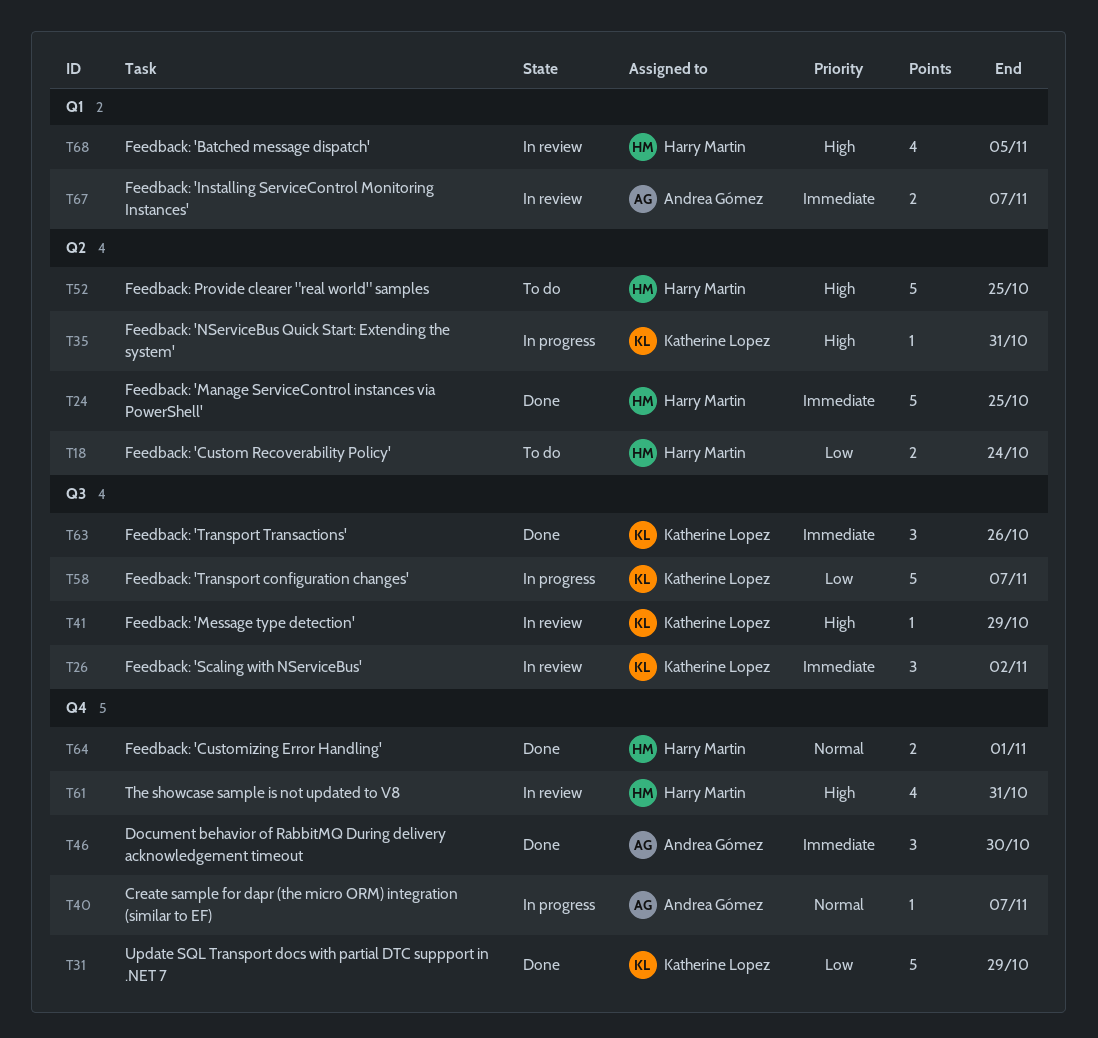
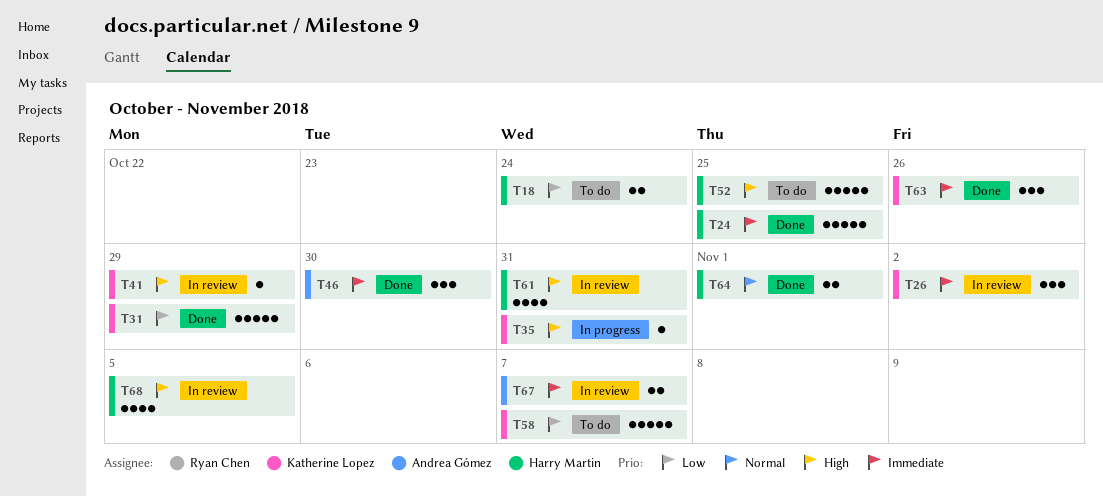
T40: present -> none
T58, status: In progress -> To do

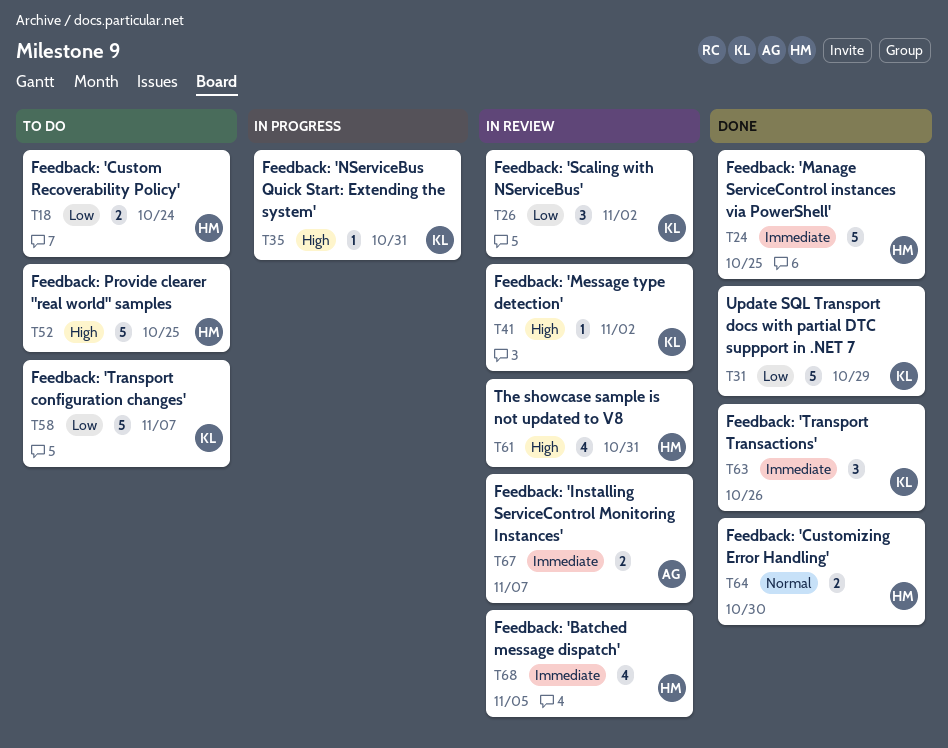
T26, priority: Immediate -> Low
T41, due: Oct 29 -> Nov 2
T46: present -> none
T64, due: Nov 1 -> Oct 30
T68, priority: High -> Immediate

